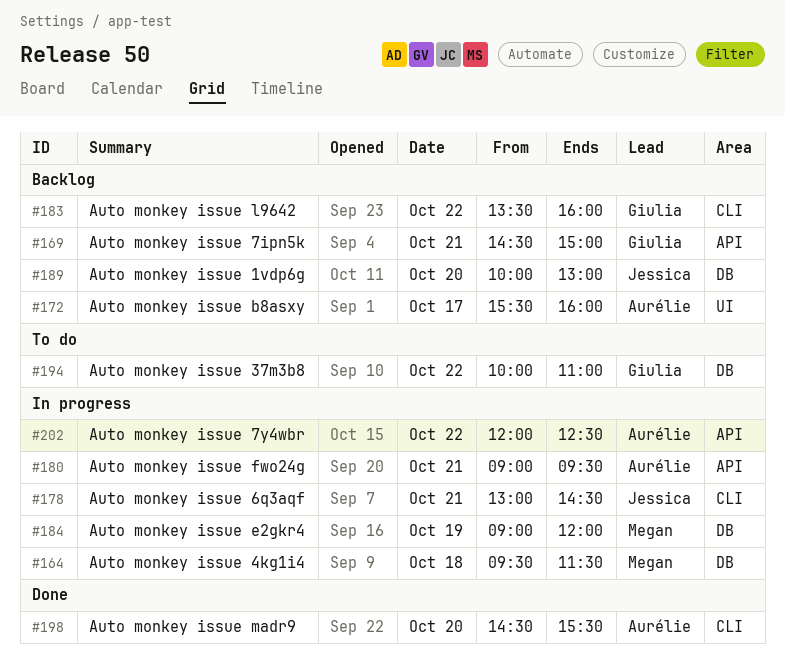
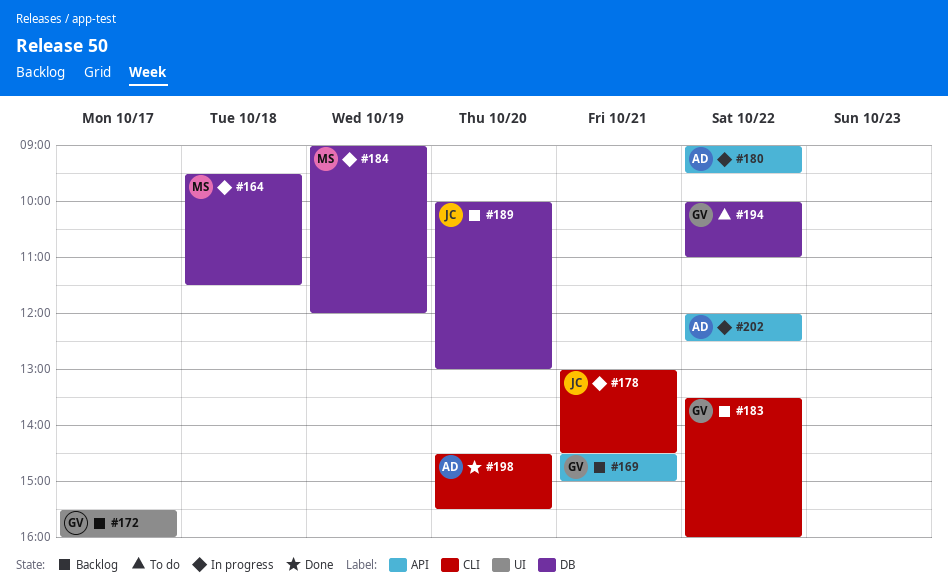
#172, owner: Aurélie -> Giulia
#180, day: Oct 21 -> Oct 22

